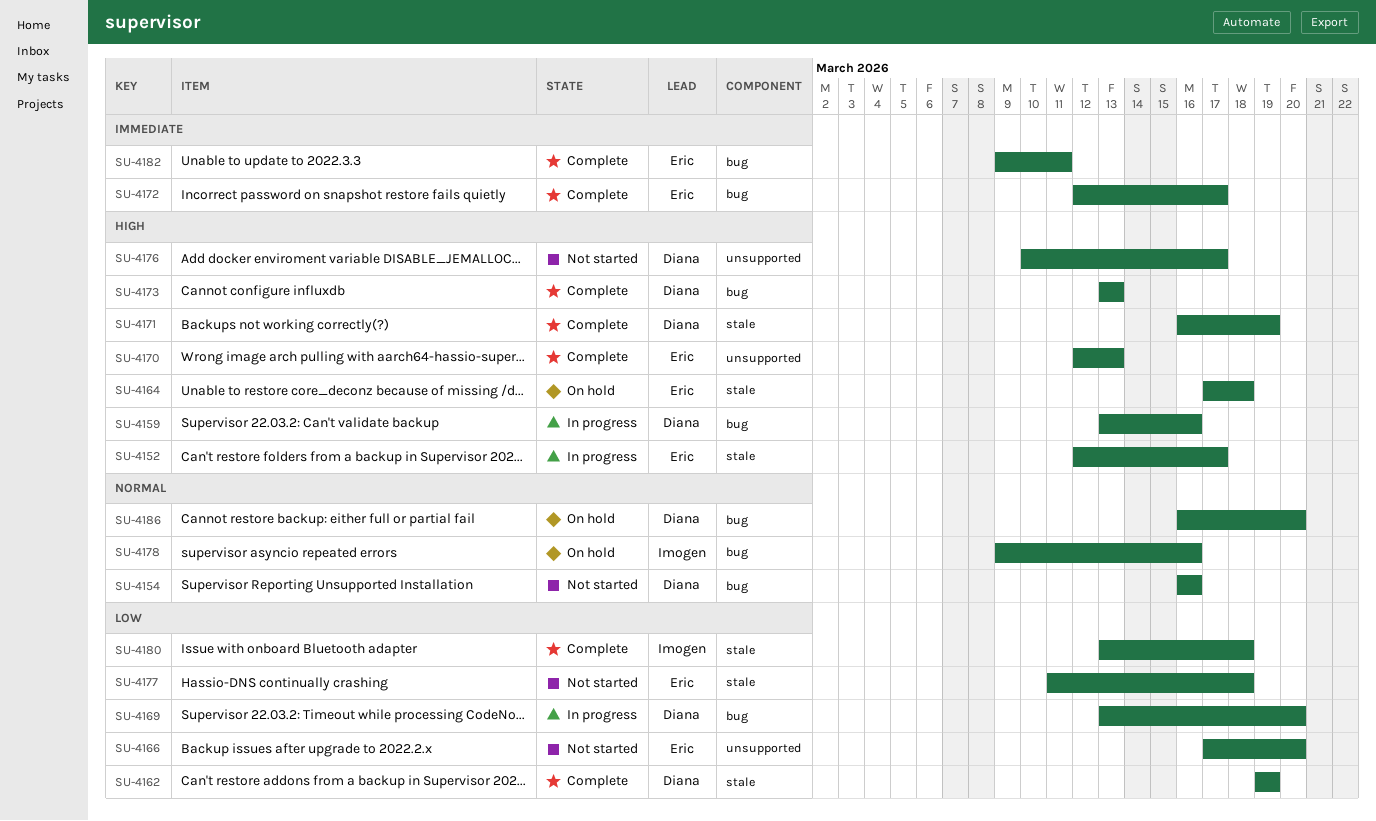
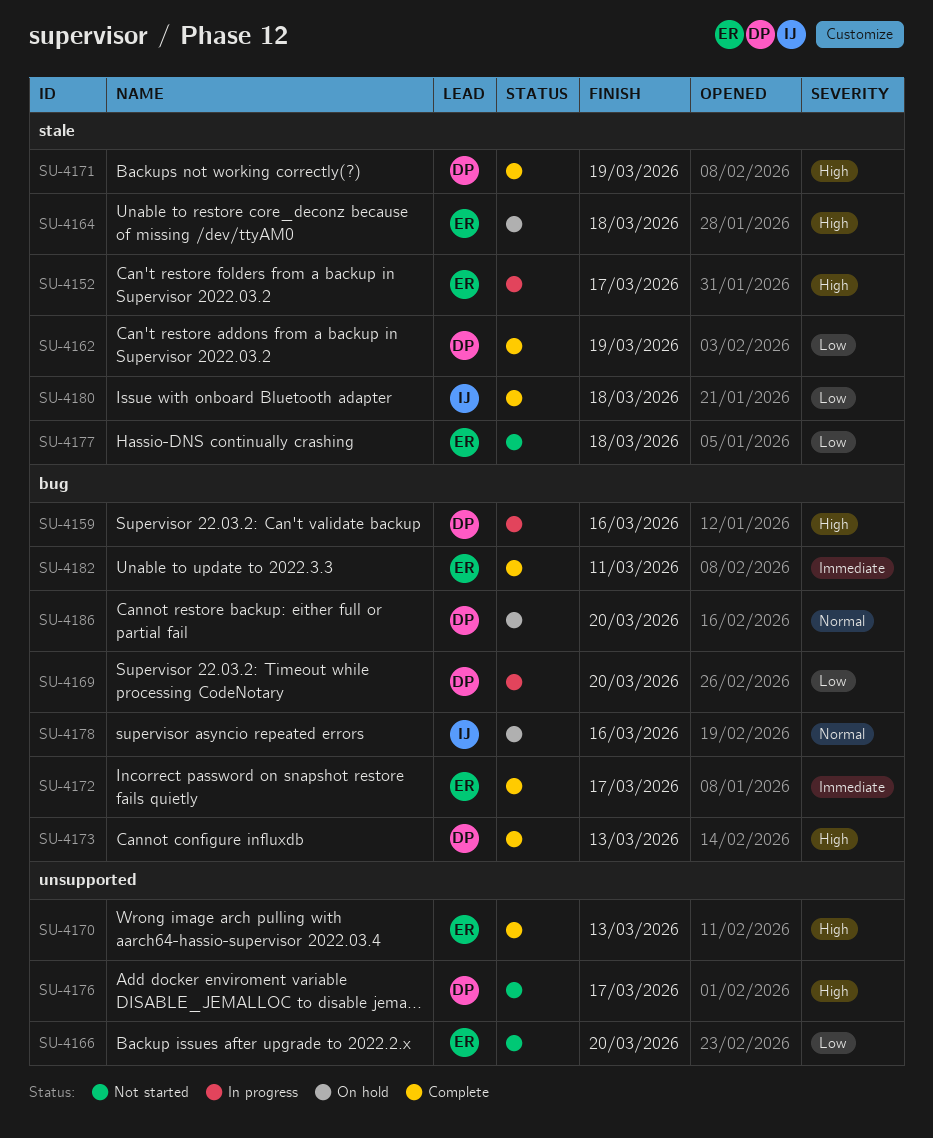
SU-4154: present -> none

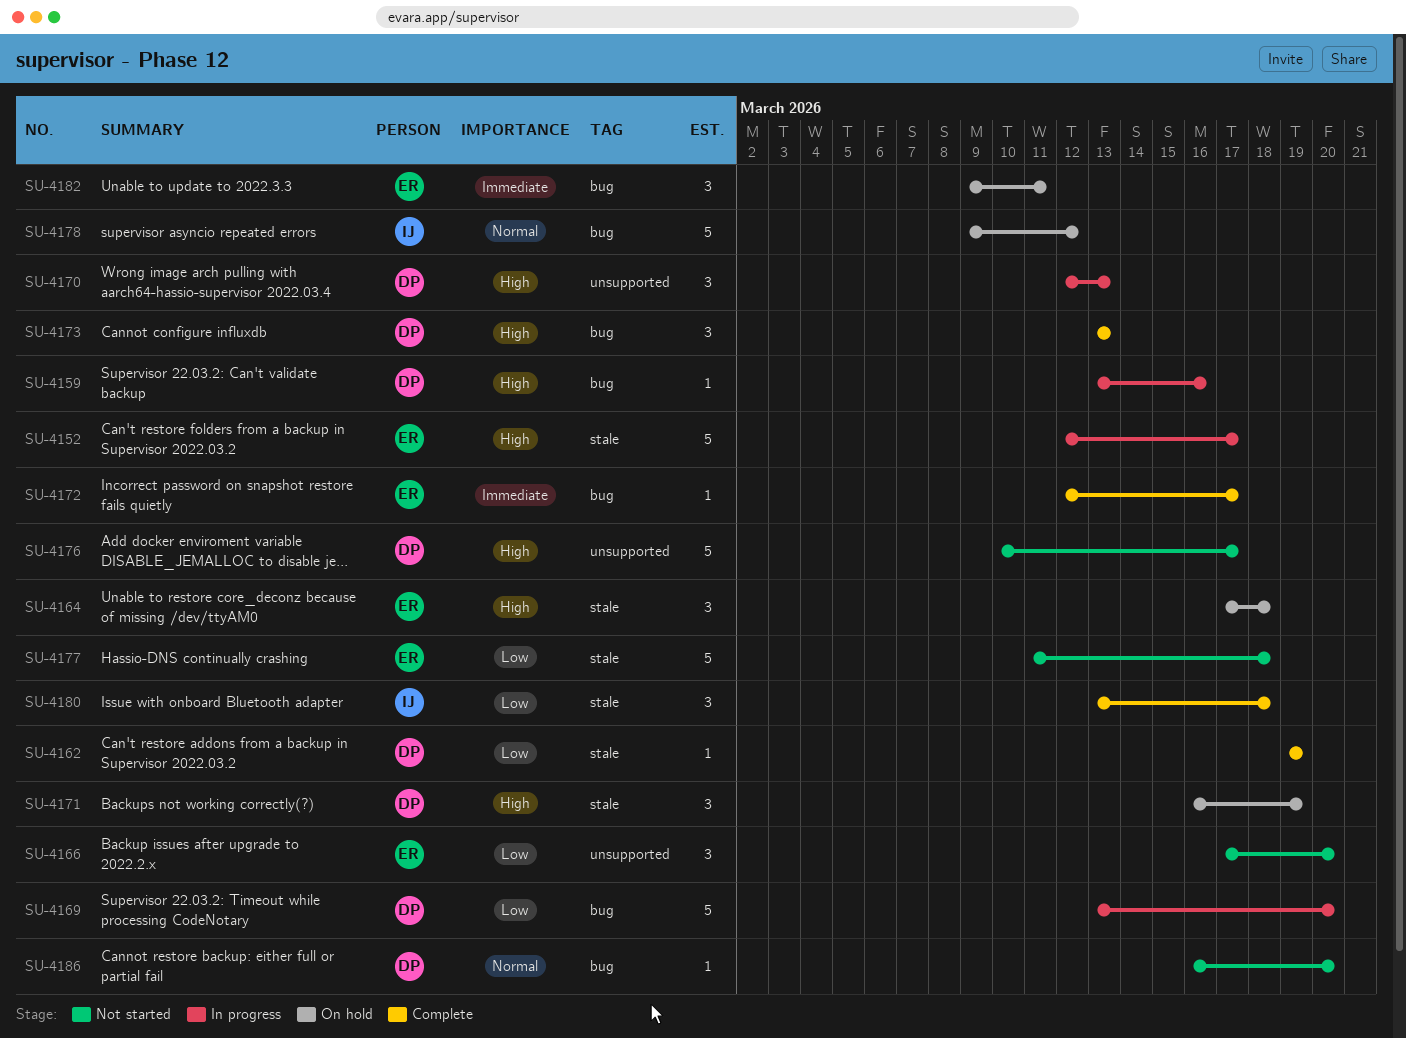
SU-4170, status: Complete -> In progress
SU-4170, owner: ER -> DP
SU-4171, status: Complete -> On hold
SU-4178, due: Mar 16 -> Mar 12
SU-4182, status: Complete -> On hold
SU-4186, status: On hold -> Not started

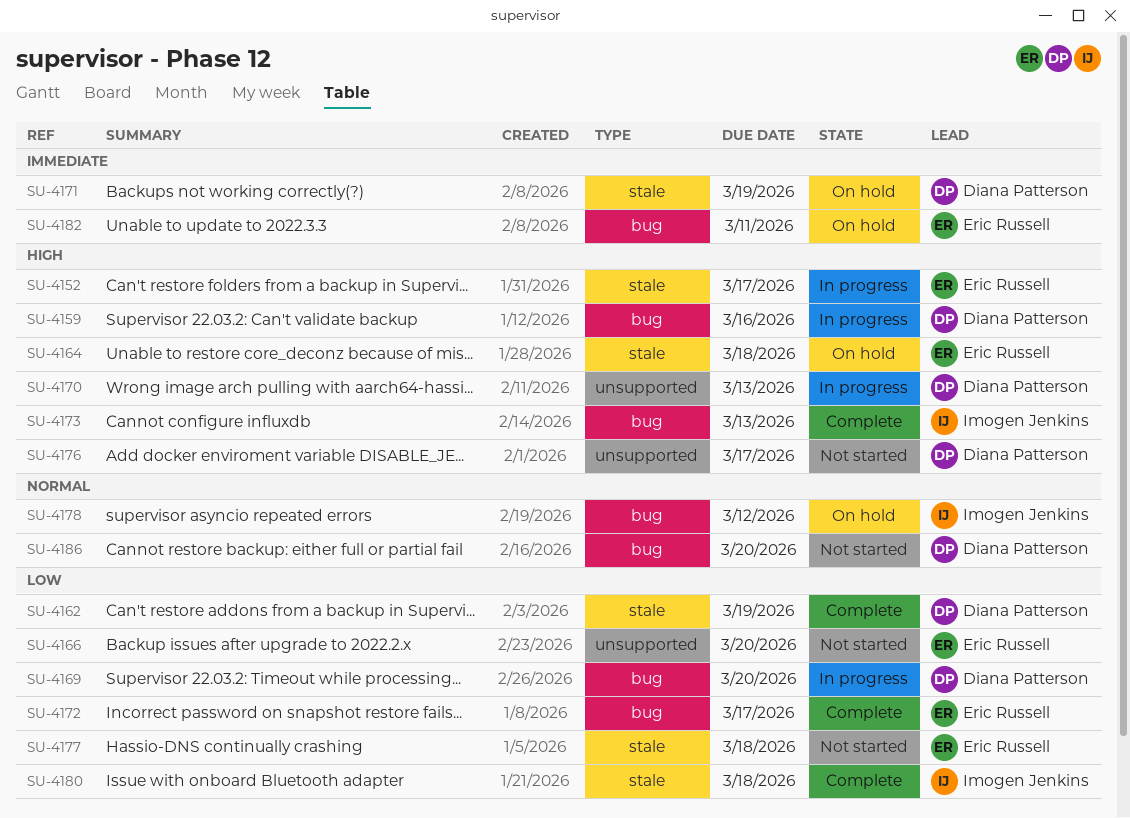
SU-4171, priority: High -> Immediate
SU-4172, priority: Immediate -> Low
SU-4173, owner: Diana Patterson -> Imogen Jenkins

